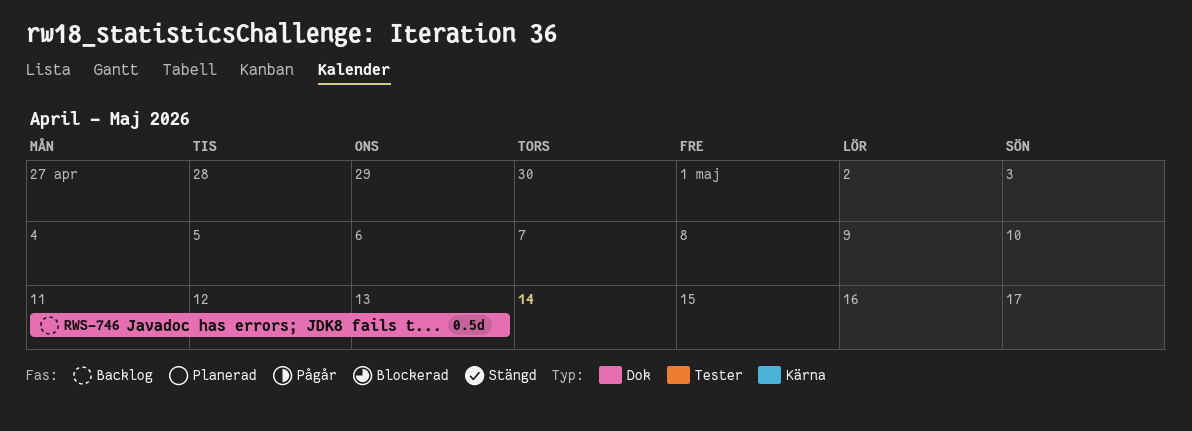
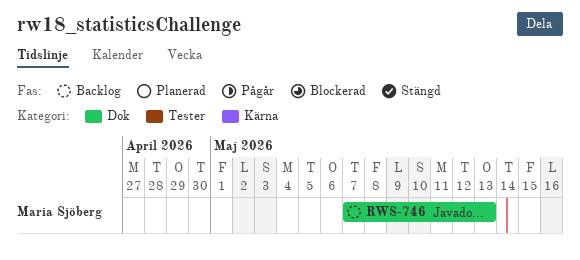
RWS-746, start: May 11 -> May 7

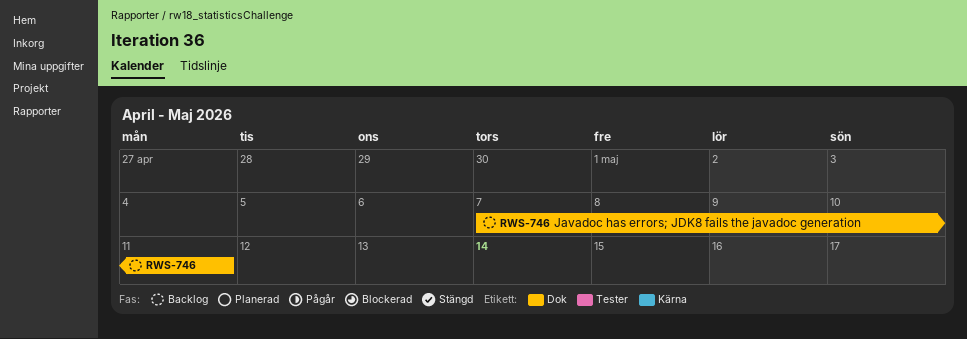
RWS-746, due: May 13 -> May 11

